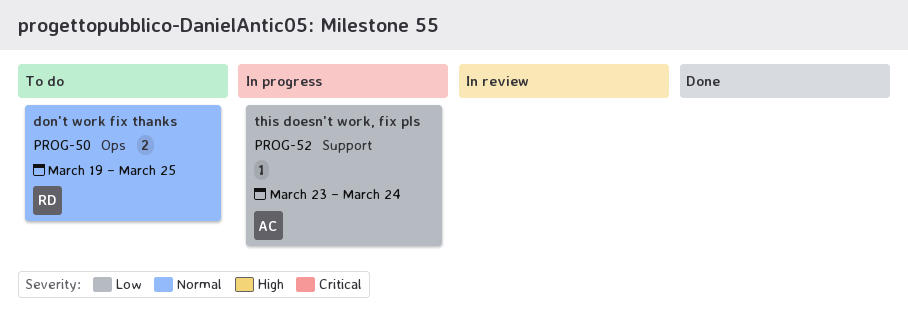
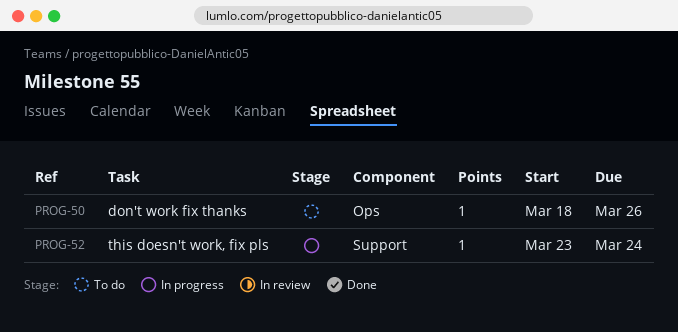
PROG-50, estimate: 2 -> 1
PROG-50, start: Mar 19 -> Mar 18
PROG-50, due: Mar 25 -> Mar 26

